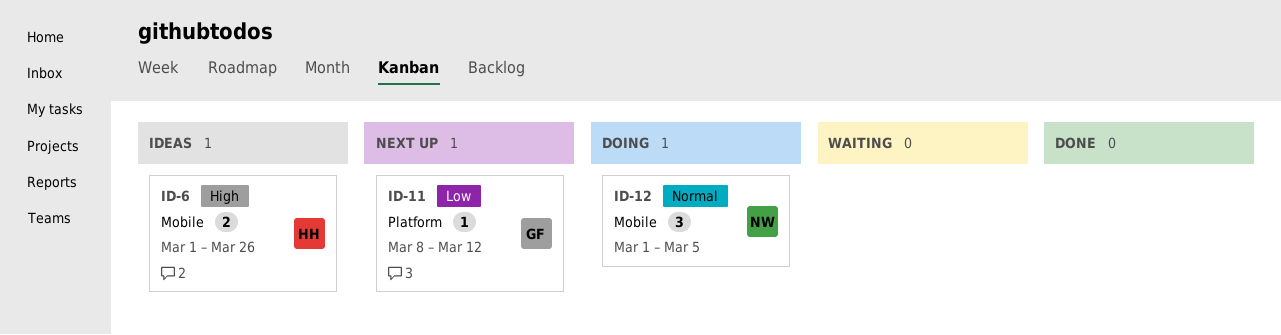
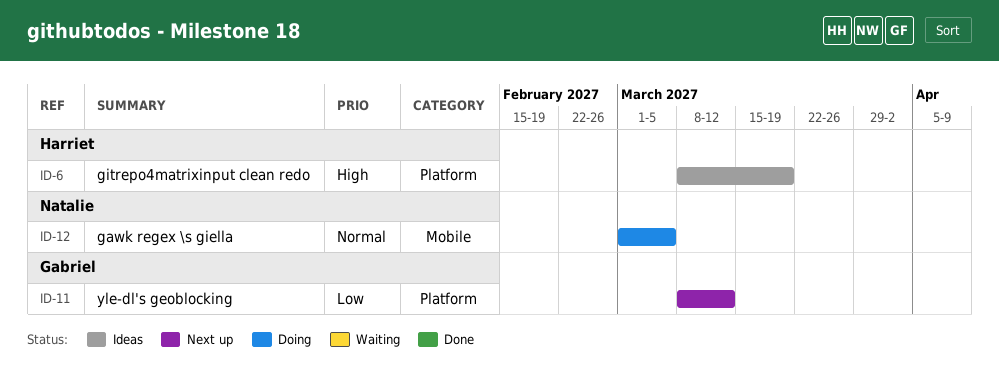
ID-6, label: Mobile -> Platform
ID-6, start: Mar 1 -> Mar 8
ID-6, due: Mar 26 -> Mar 19

